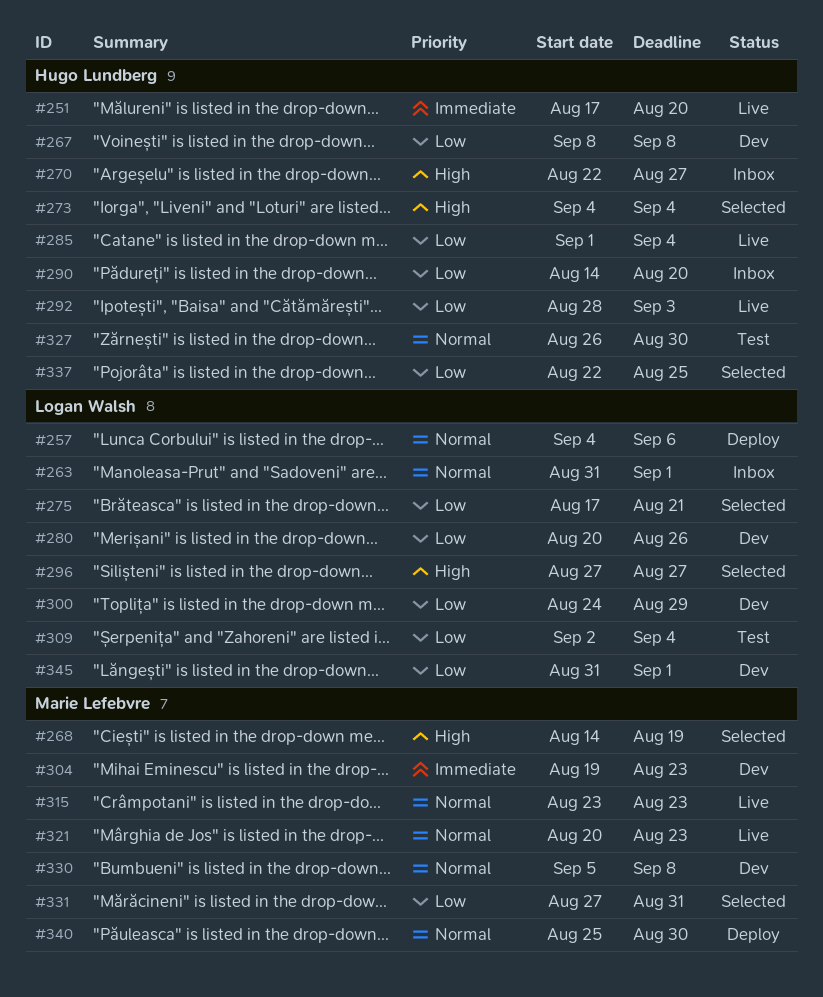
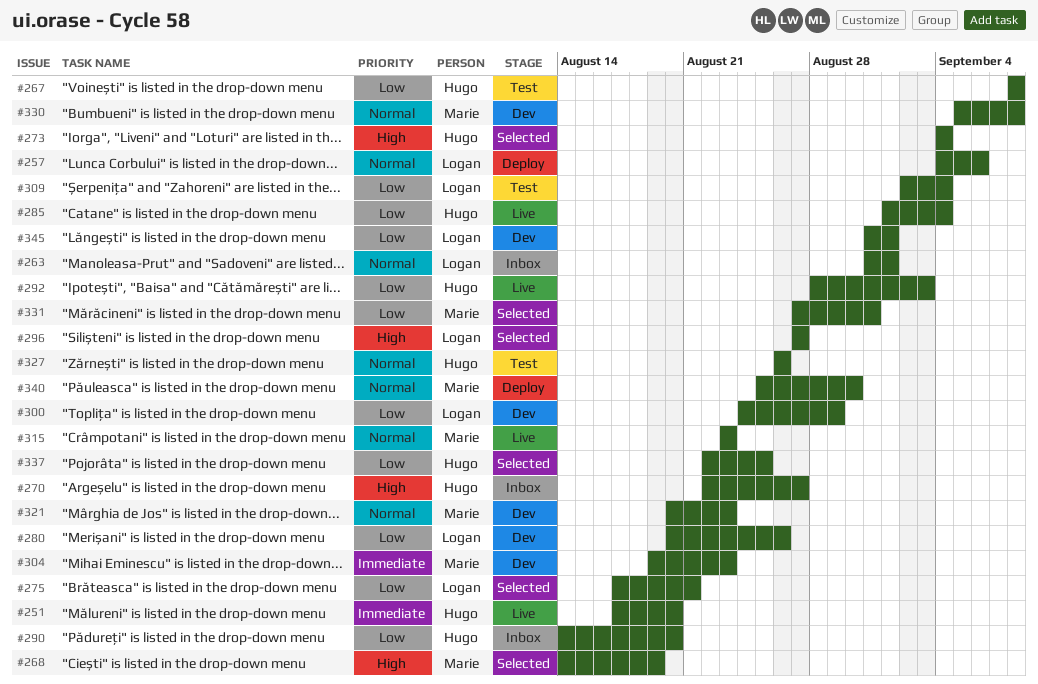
#267, status: Dev -> Test
#321, status: Live -> Dev
#327, due: Aug 30 -> Aug 26

